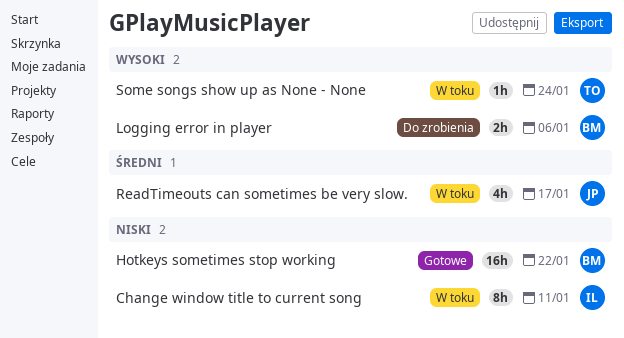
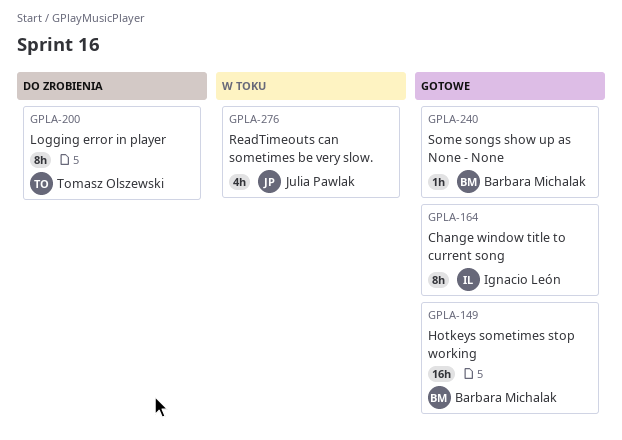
Change window title to current song, status: W toku -> Gotowe
Logging error in player, owner: Barbara Michalak -> Tomasz Olszewski
Logging error in player, estimate: 2h -> 8h
Some songs show up as None - None, status: W toku -> Gotowe
Some songs show up as None - None, owner: Tomasz Olszewski -> Barbara Michalak

